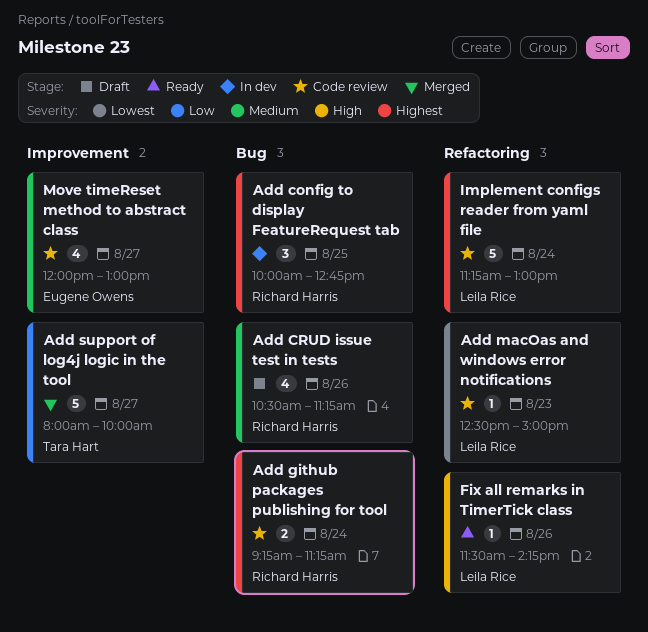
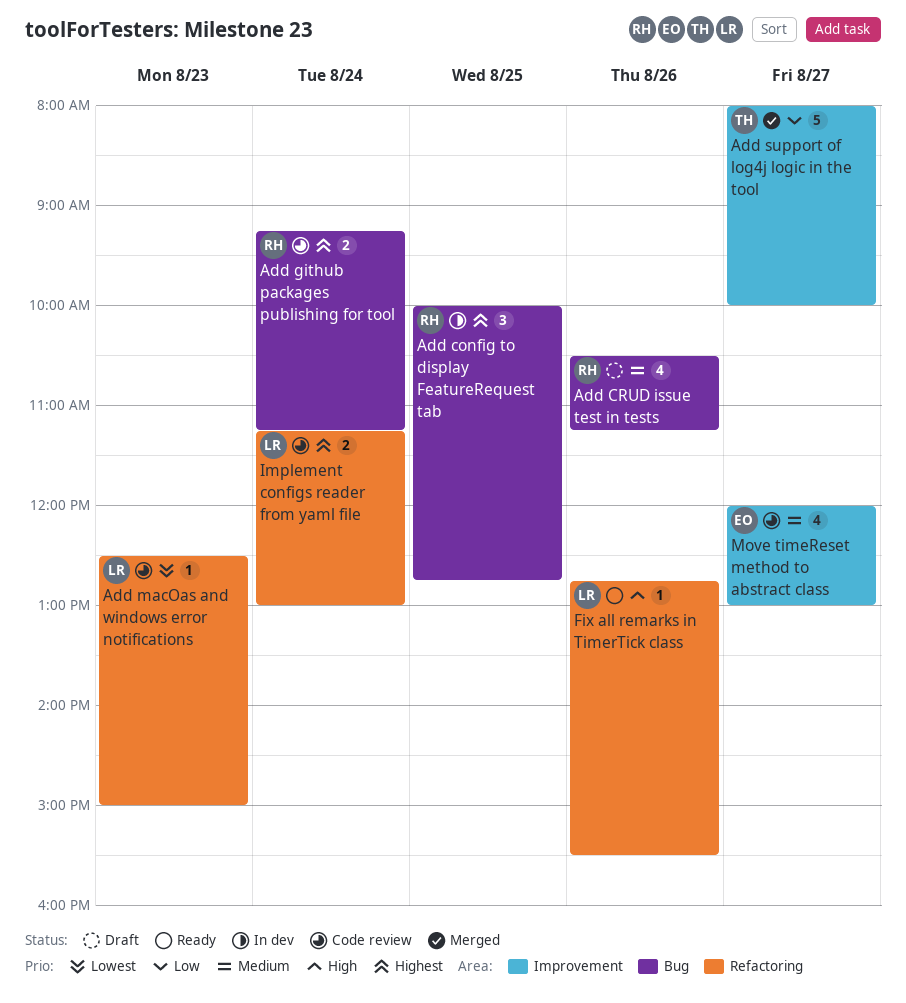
Fix all remarks in TimerTick class, begins: 11:30 -> 12:45
Fix all remarks in TimerTick class, ends: 14:15 -> 15:30
Implement configs reader from yaml file, estimate: 5 -> 2

